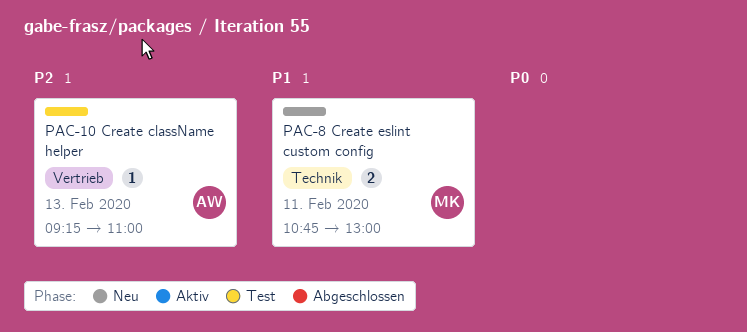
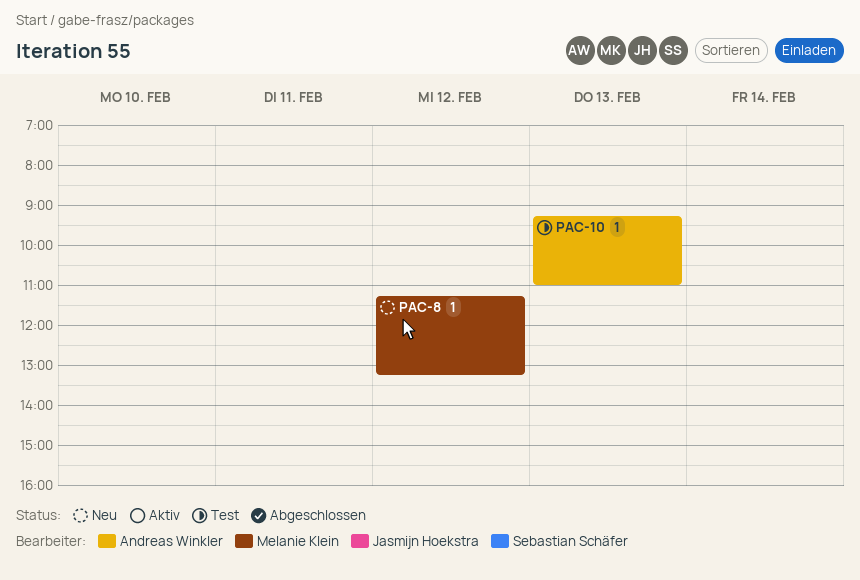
PAC-8, estimate: 2 -> 1
PAC-8, day: Feb 11 -> Feb 12
PAC-8, begins: 10:45 -> 11:15
PAC-8, ends: 13:00 -> 13:15

